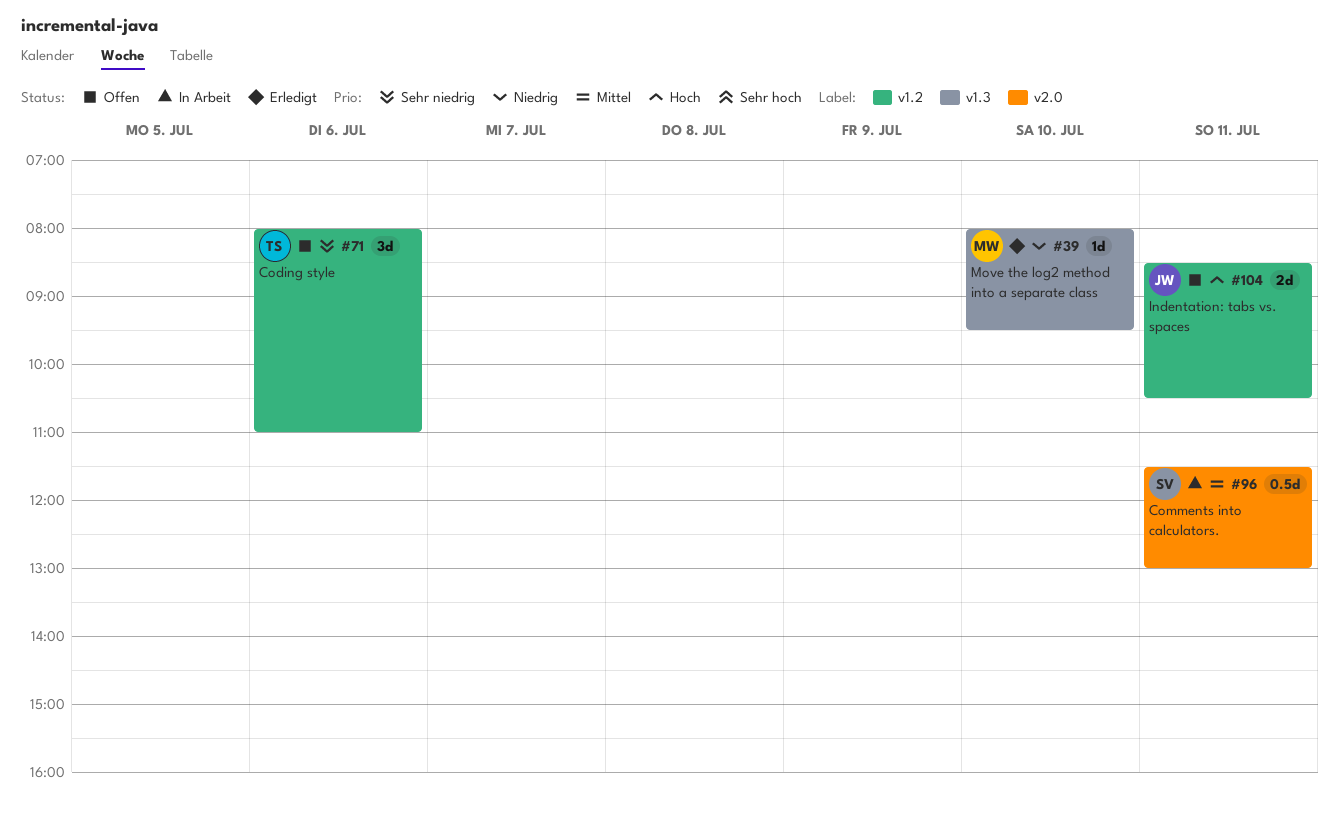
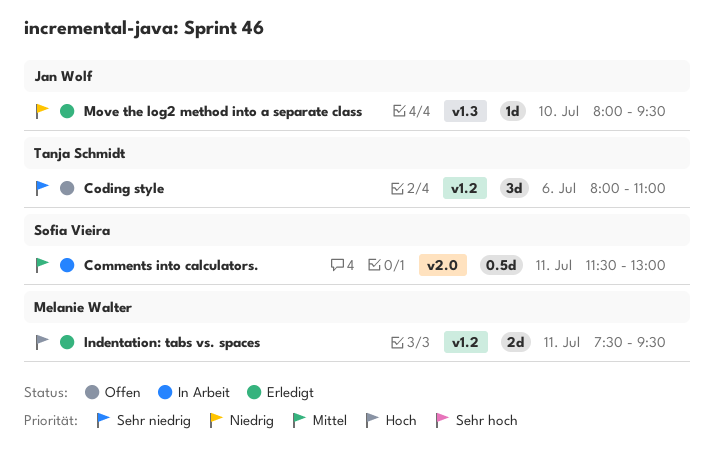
Indentation: tabs vs. spaces, status: Offen -> Erledigt
Indentation: tabs vs. spaces, owner: Jan Wolf -> Melanie Walter
Indentation: tabs vs. spaces, begins: 08:30 -> 07:30
Indentation: tabs vs. spaces, ends: 10:30 -> 09:30
Move the log2 method into a separate class, owner: Melanie Walter -> Jan Wolf

